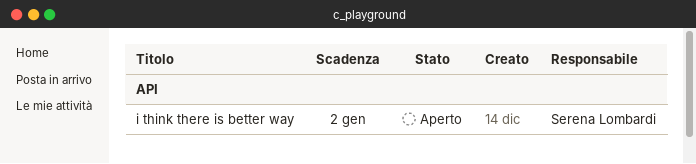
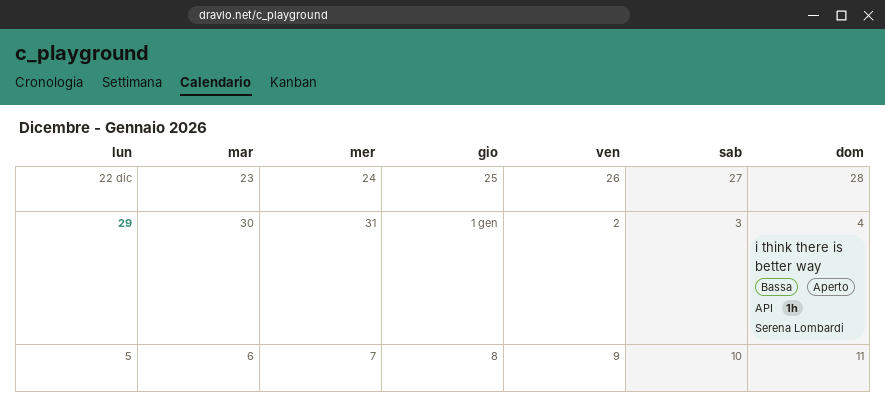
i think there is better way, due: Jan 2 -> Jan 4

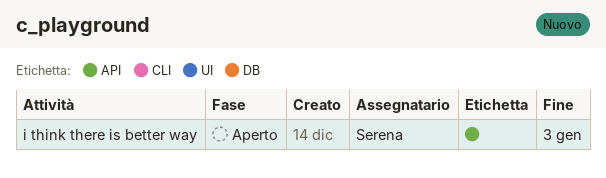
i think there is better way, due: Jan 4 -> Jan 3

